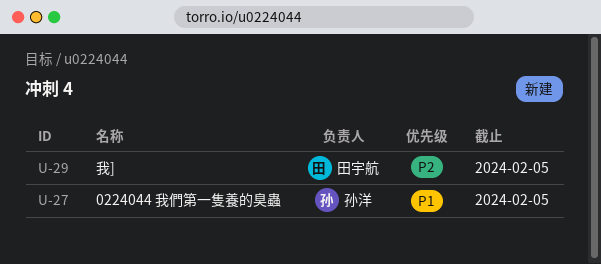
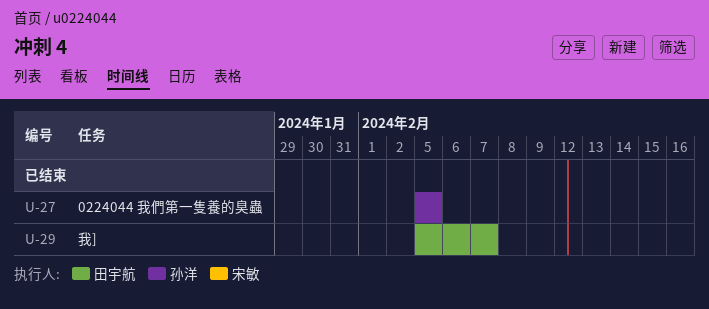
U-29, due: Feb 5 -> Feb 7

